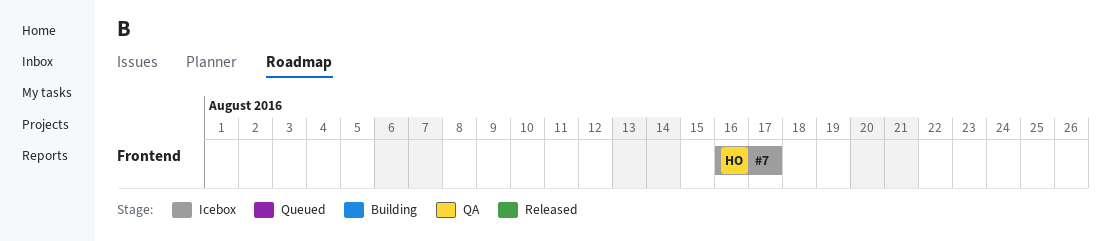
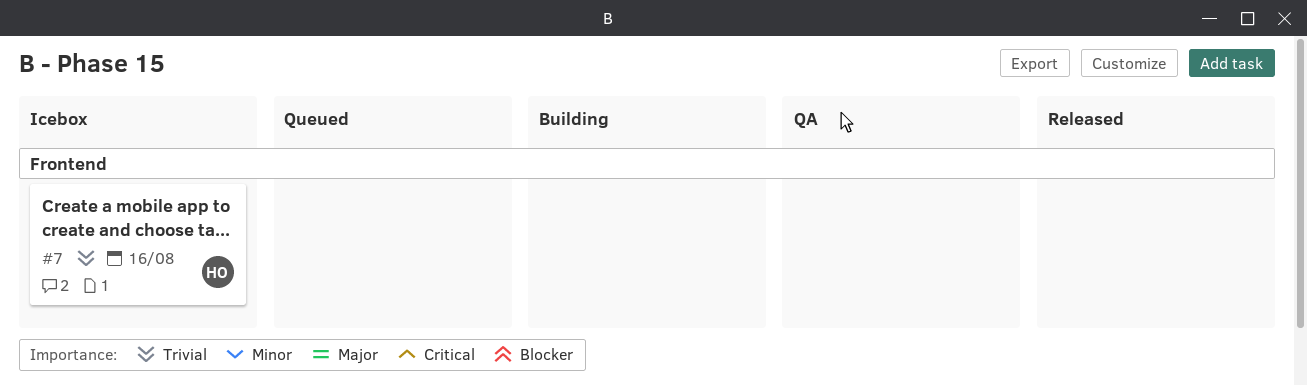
#7, due: Aug 17 -> Aug 16

